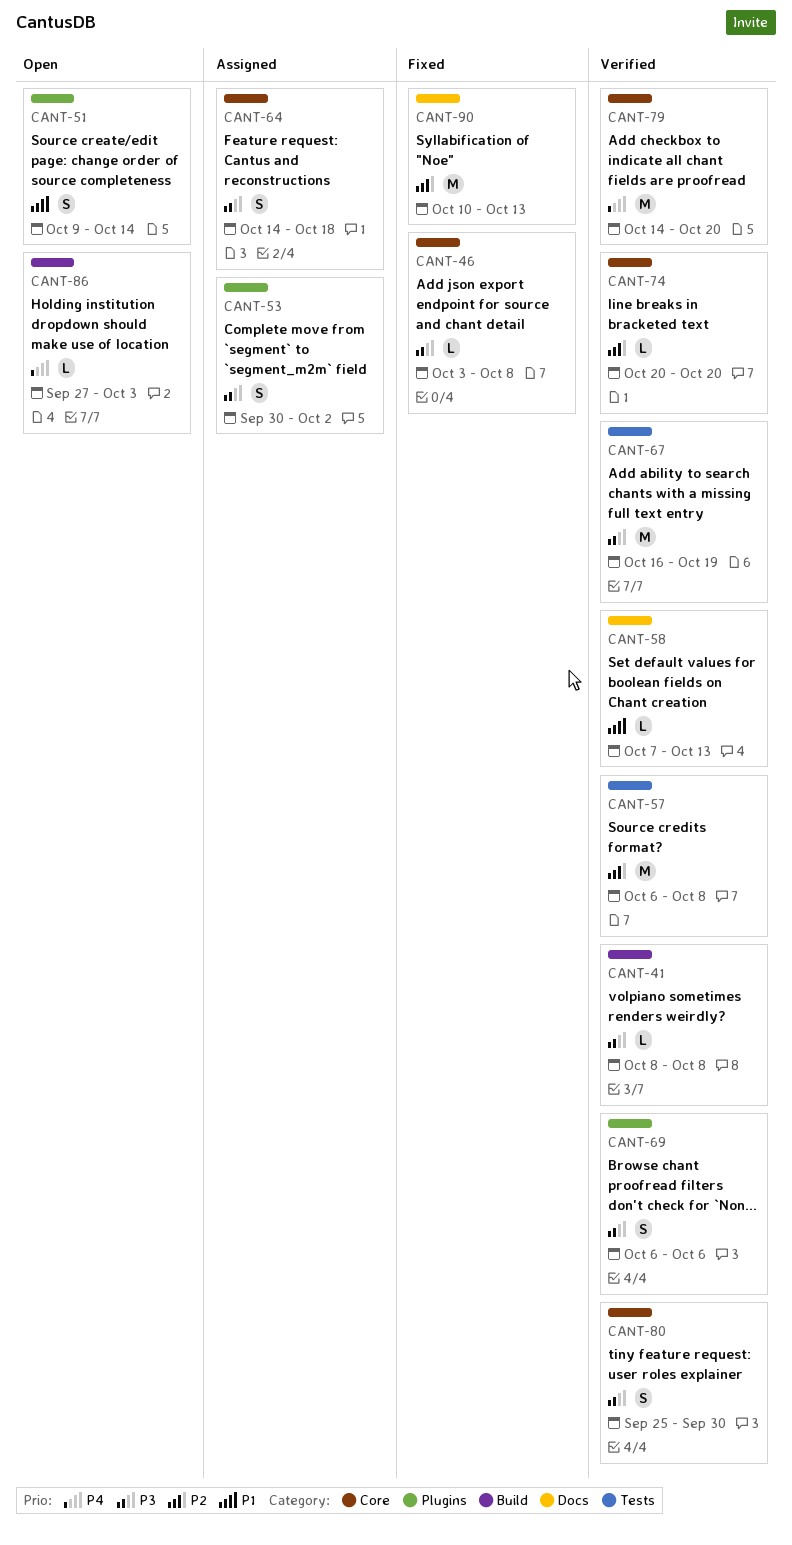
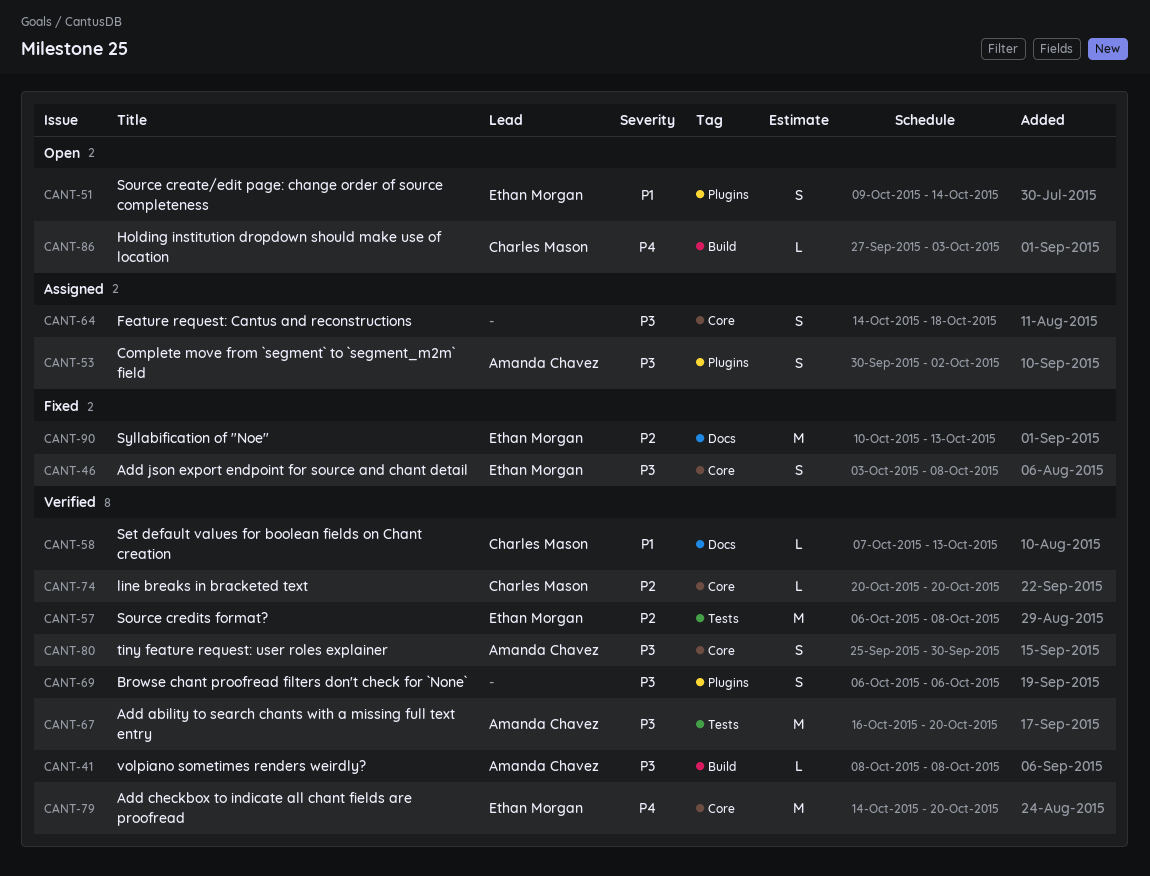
CANT-46, estimate: L -> S
CANT-67, due: Oct 19 -> Oct 20

